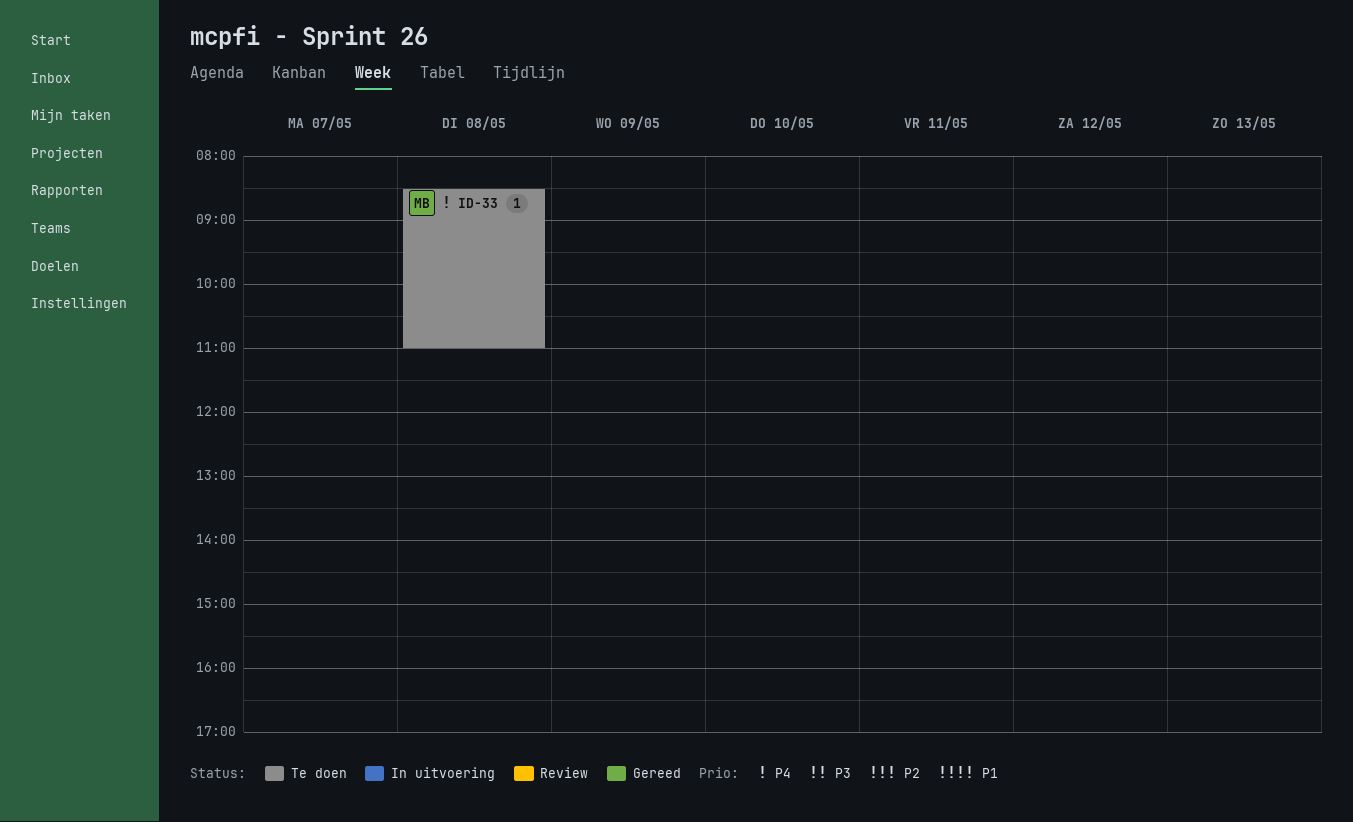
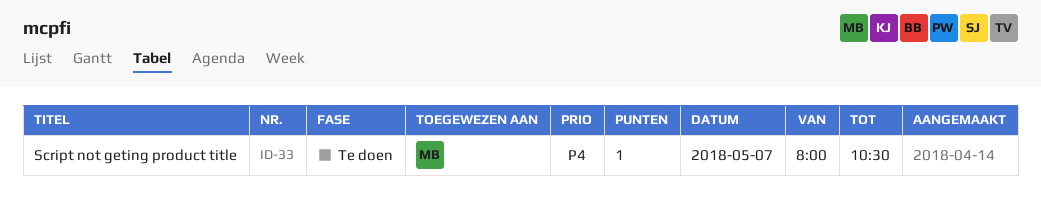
ID-33, day: May 8 -> May 7
ID-33, begins: 08:30 -> 08:00
ID-33, ends: 11:00 -> 10:30

